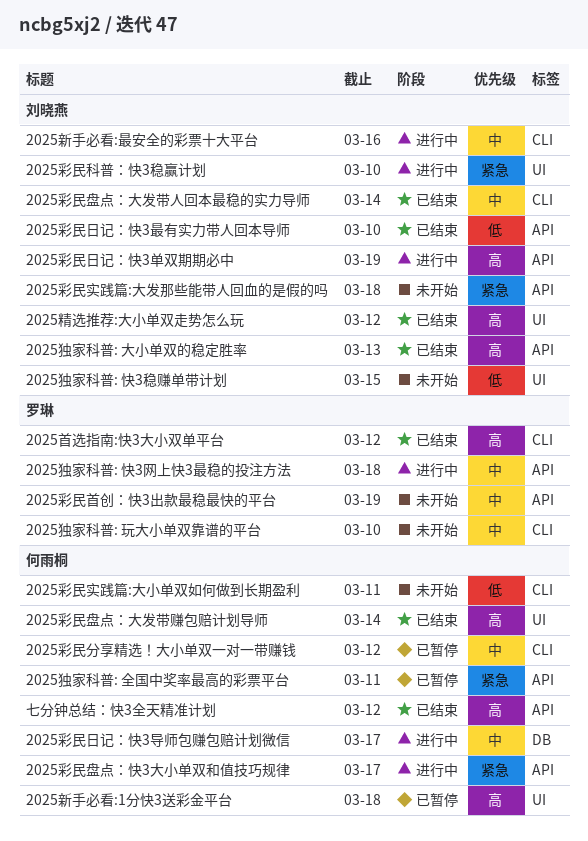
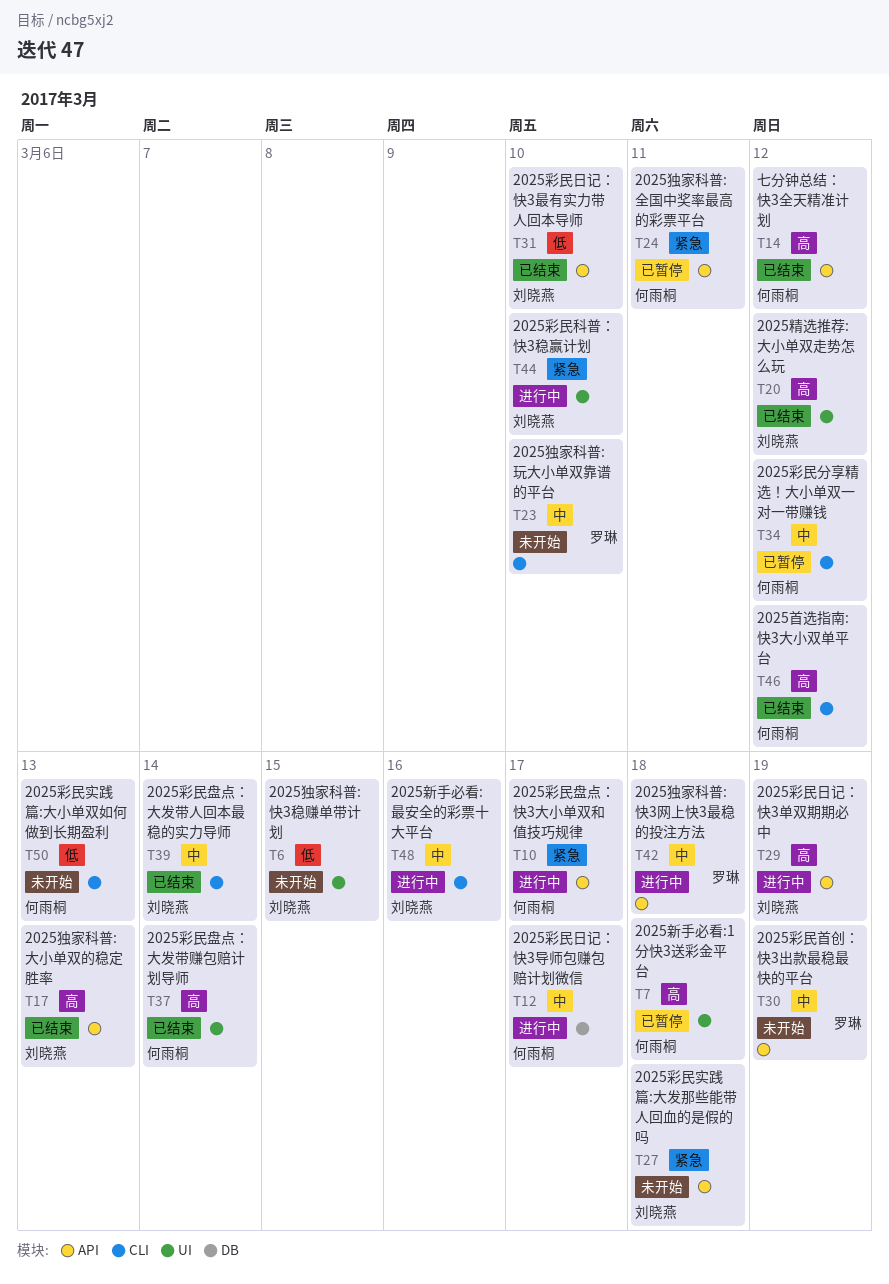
2025彩民实践篇:大小单双如何做到长期盈利, due: Mar 11 -> Mar 13
2025首选指南:快3大小双单平台, owner: 罗琳 -> 何雨桐

